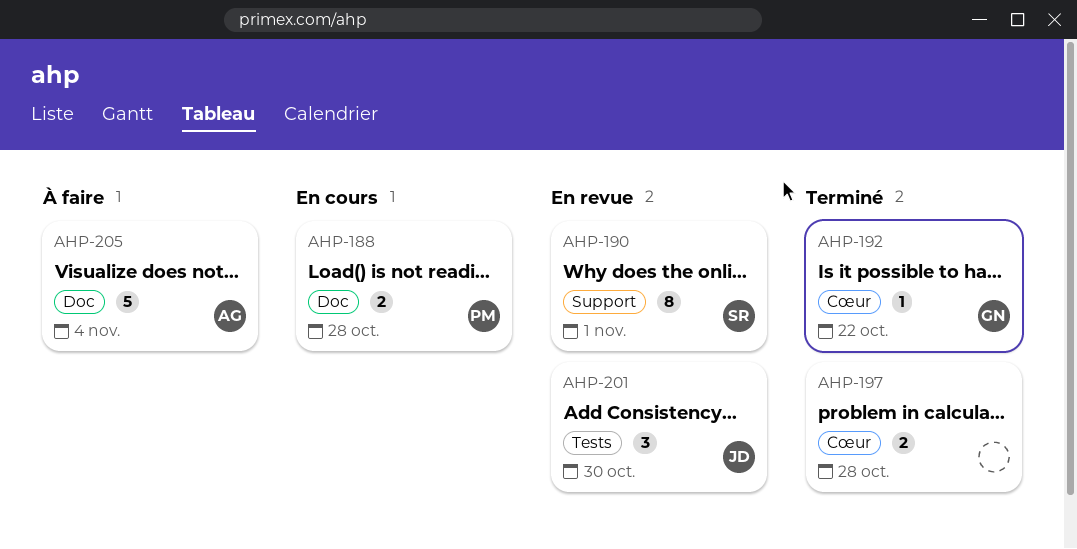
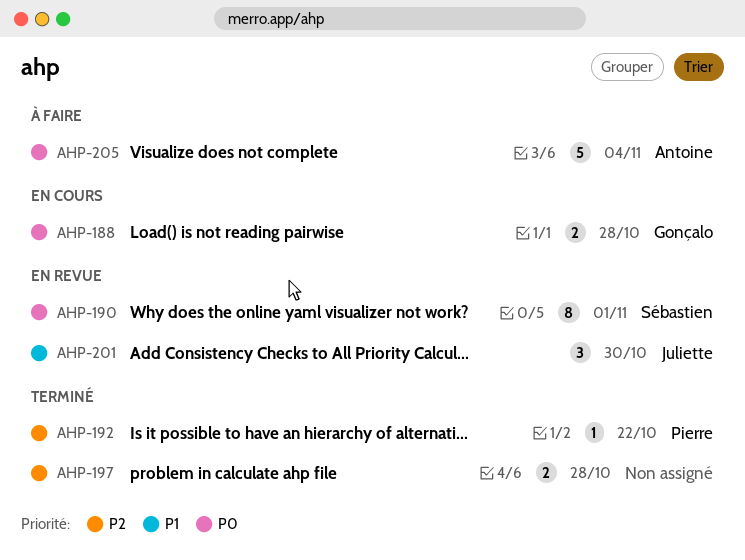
AHP-188, owner: Pierre -> Gonçalo
AHP-192, owner: Gonçalo -> Pierre

